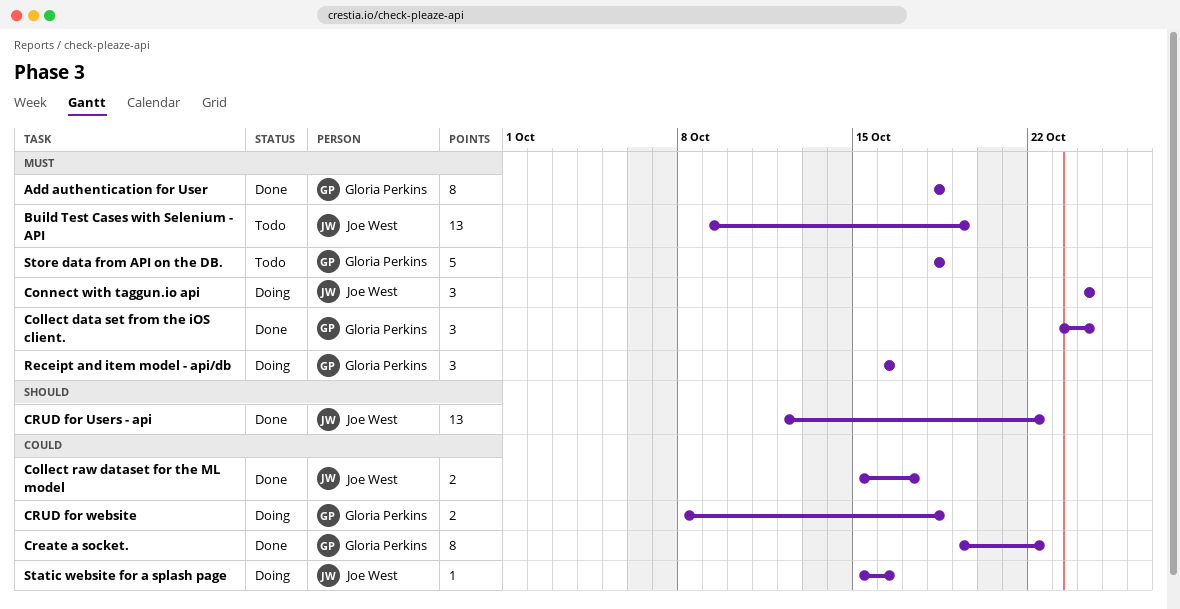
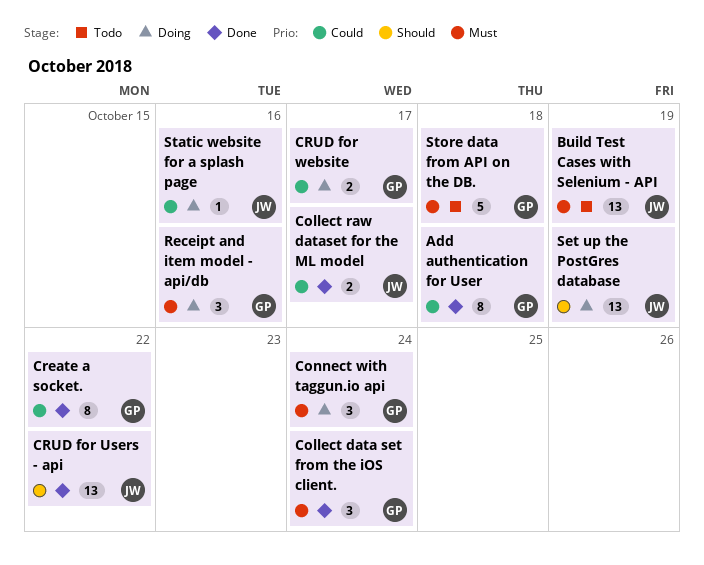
Add authentication for User, priority: Must -> Could
Connect with taggun.io api, owner: Joe West -> Gloria Perkins
CRUD for website, due: Oct 18 -> Oct 17
Set up the PostGres database: none -> present

